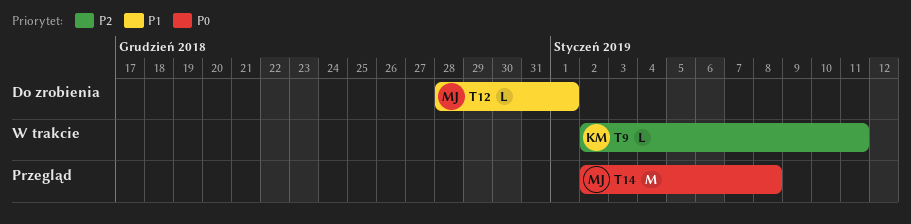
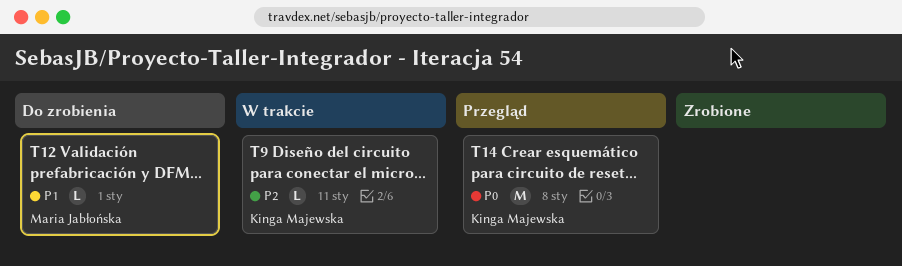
T14, owner: Maria Jabłońska -> Kinga Majewska

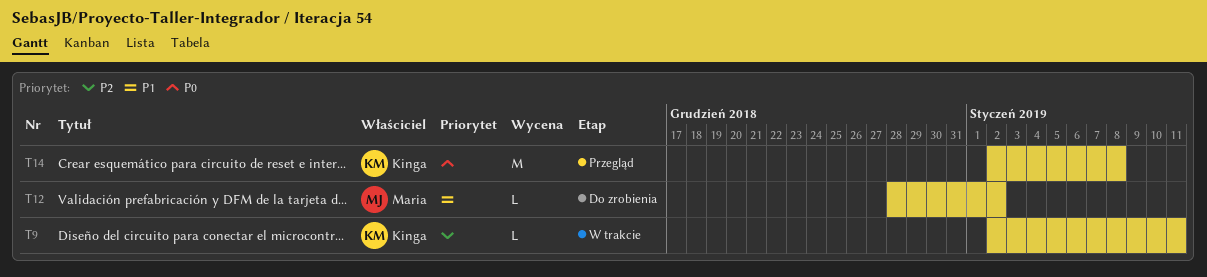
T12, due: Jan 1 -> Jan 2

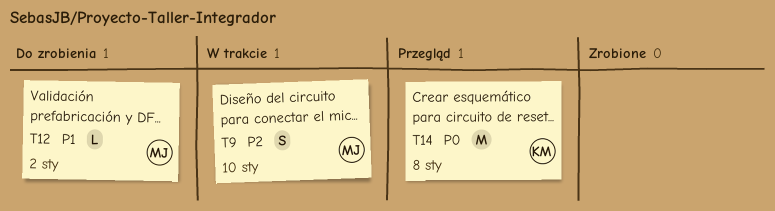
T9, owner: Kinga -> Maria
T9, estimate: L -> S
T9, due: Jan 11 -> Jan 10

